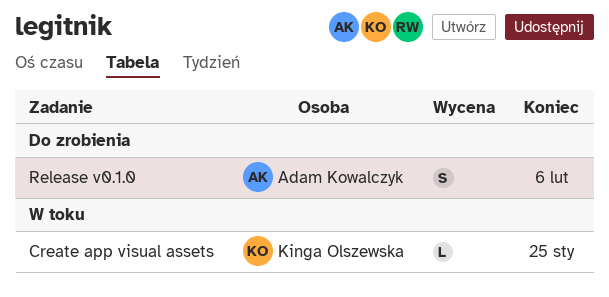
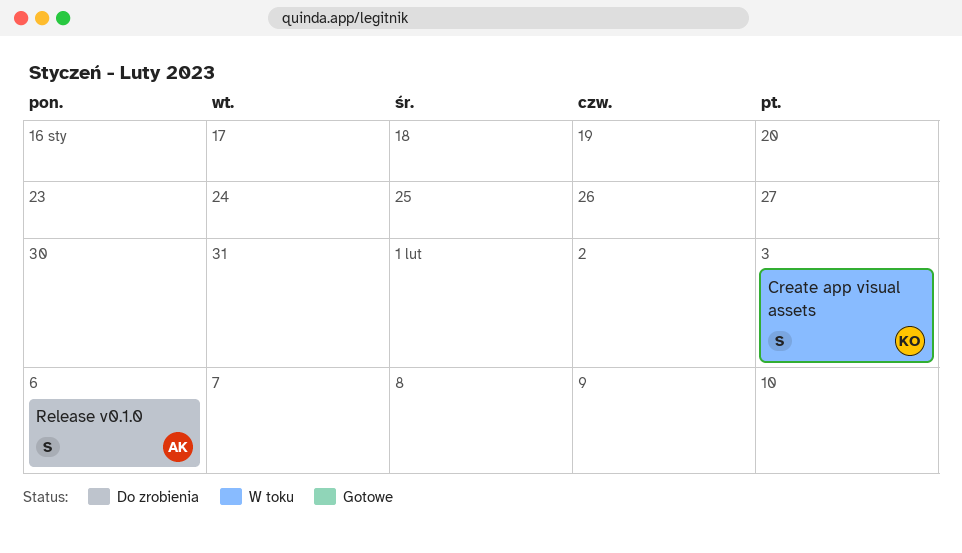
Create app visual assets, estimate: L -> S
Create app visual assets, due: Jan 25 -> Feb 3

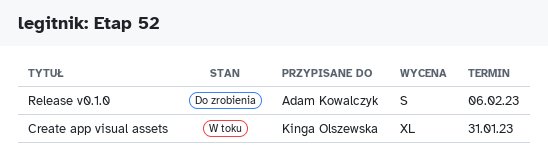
Create app visual assets, estimate: S -> XL
Create app visual assets, due: Feb 3 -> Jan 31

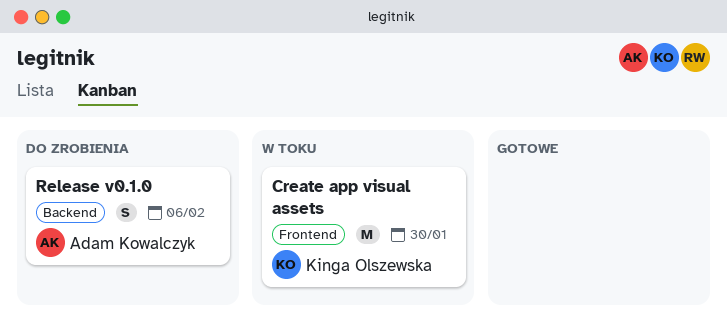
Create app visual assets, estimate: XL -> M
Create app visual assets, due: Jan 31 -> Jan 30

